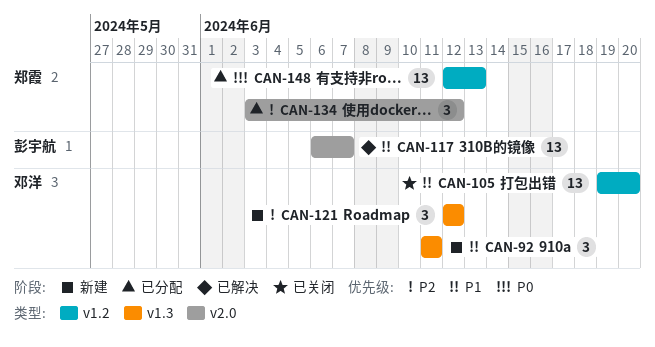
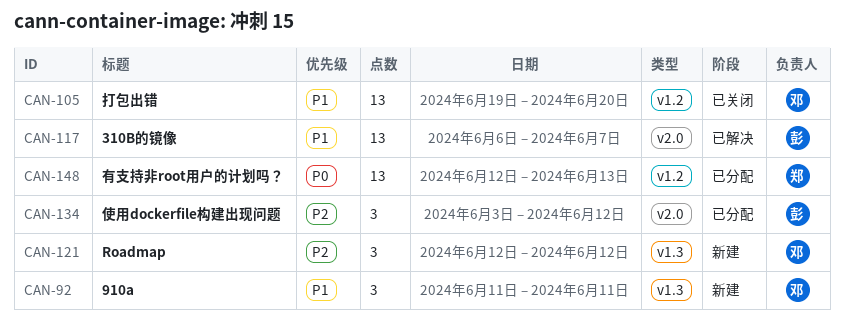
CAN-134, owner: 郑霞 -> 彭宇航

